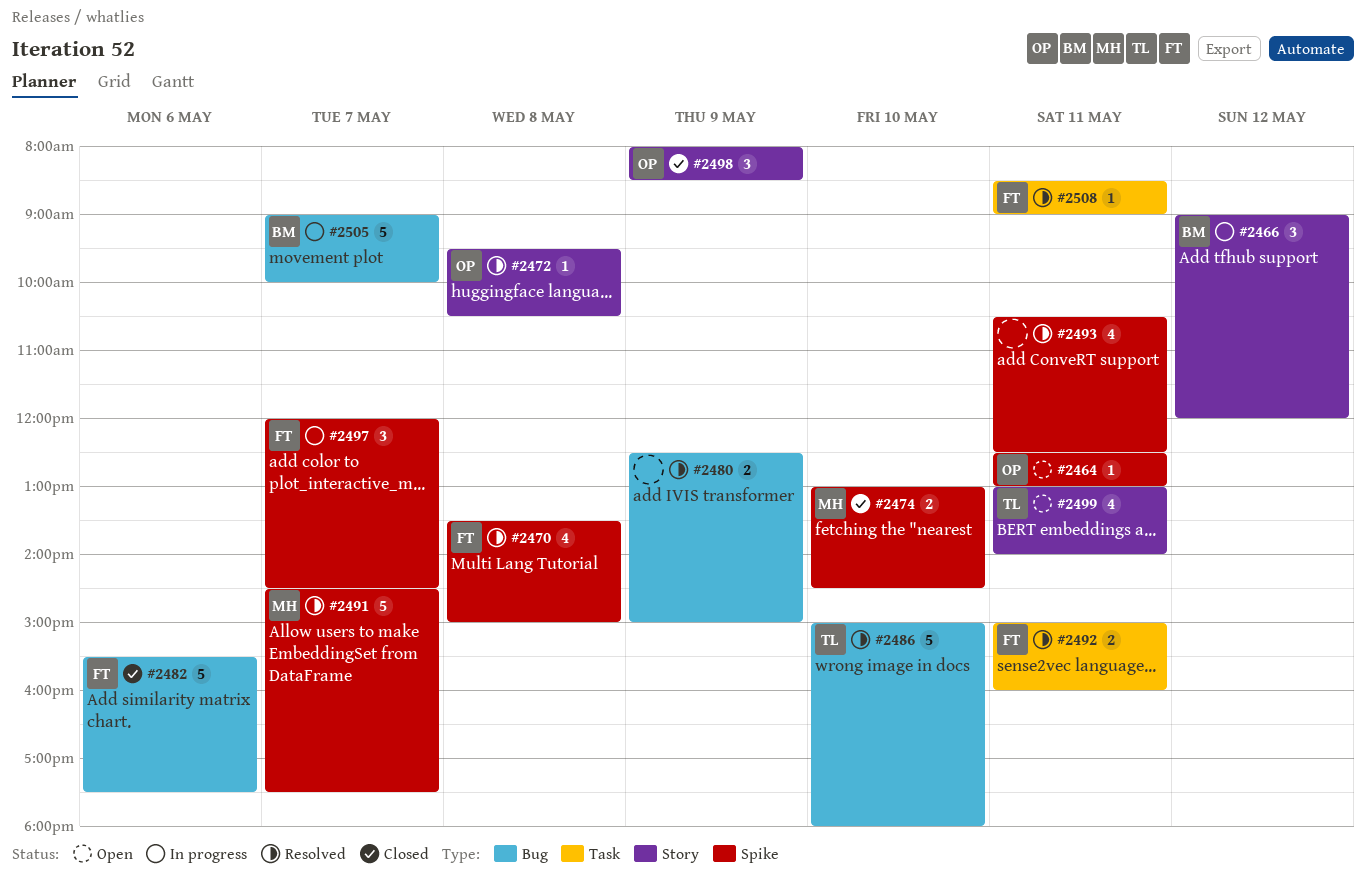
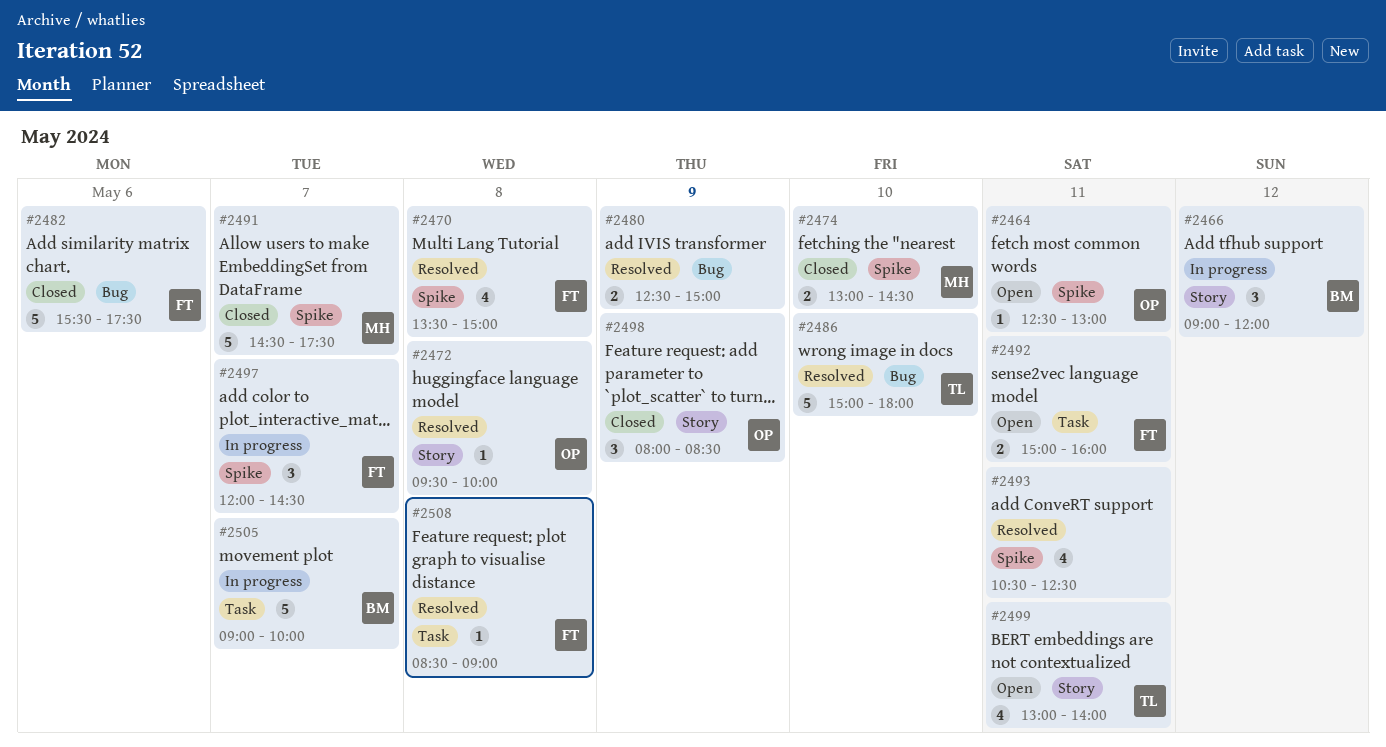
#2472, ends: 10:30 -> 10:00
#2491, status: Resolved -> Closed
#2492, status: Resolved -> Open
#2505, label: Bug -> Task
#2508, day: May 11 -> May 8

